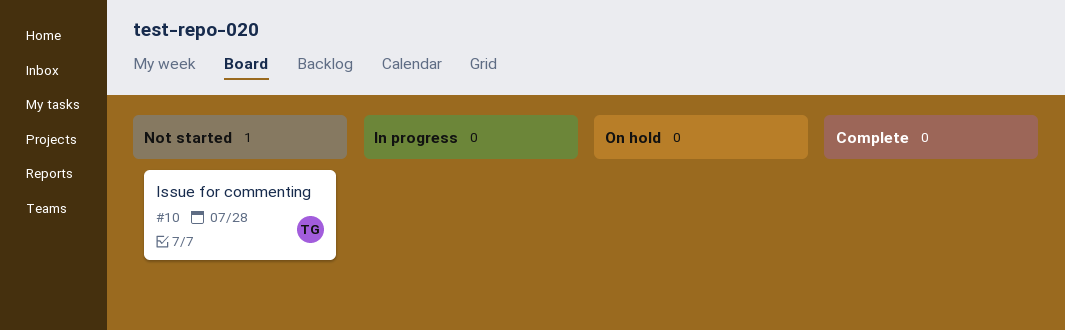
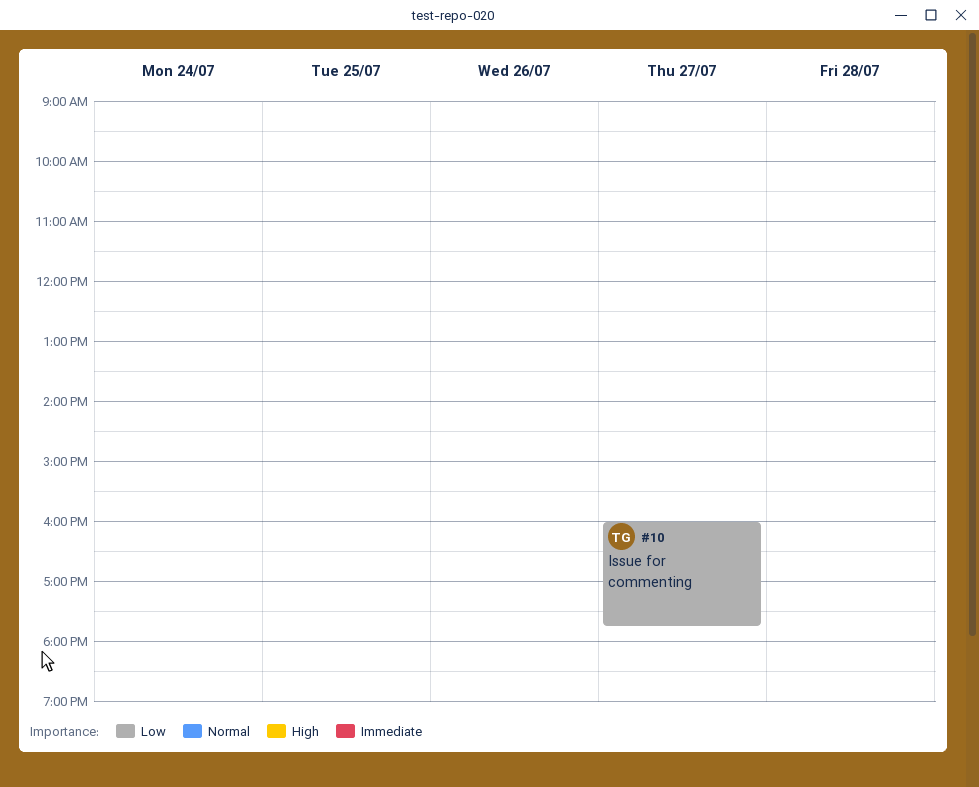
#10, day: Jul 28 -> Jul 27

